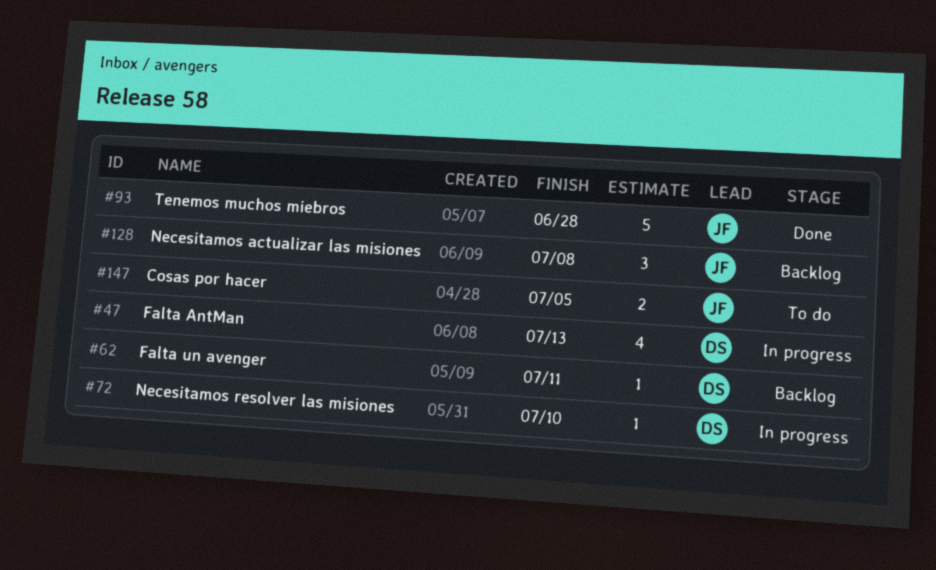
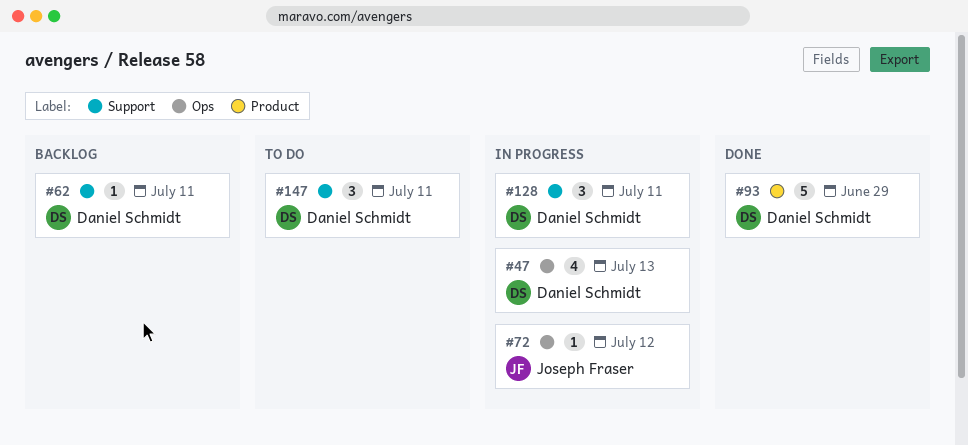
#72, owner: Daniel Schmidt -> Joseph Fraser
#72, due: Jul 10 -> Jul 12
#93, owner: Joseph Fraser -> Daniel Schmidt
#93, due: Jun 28 -> Jun 29
#128, status: Backlog -> In progress
#128, owner: Joseph Fraser -> Daniel Schmidt
#128, due: Jul 8 -> Jul 11
#147, owner: Joseph Fraser -> Daniel Schmidt
#147, estimate: 2 -> 3
#147, due: Jul 5 -> Jul 11

